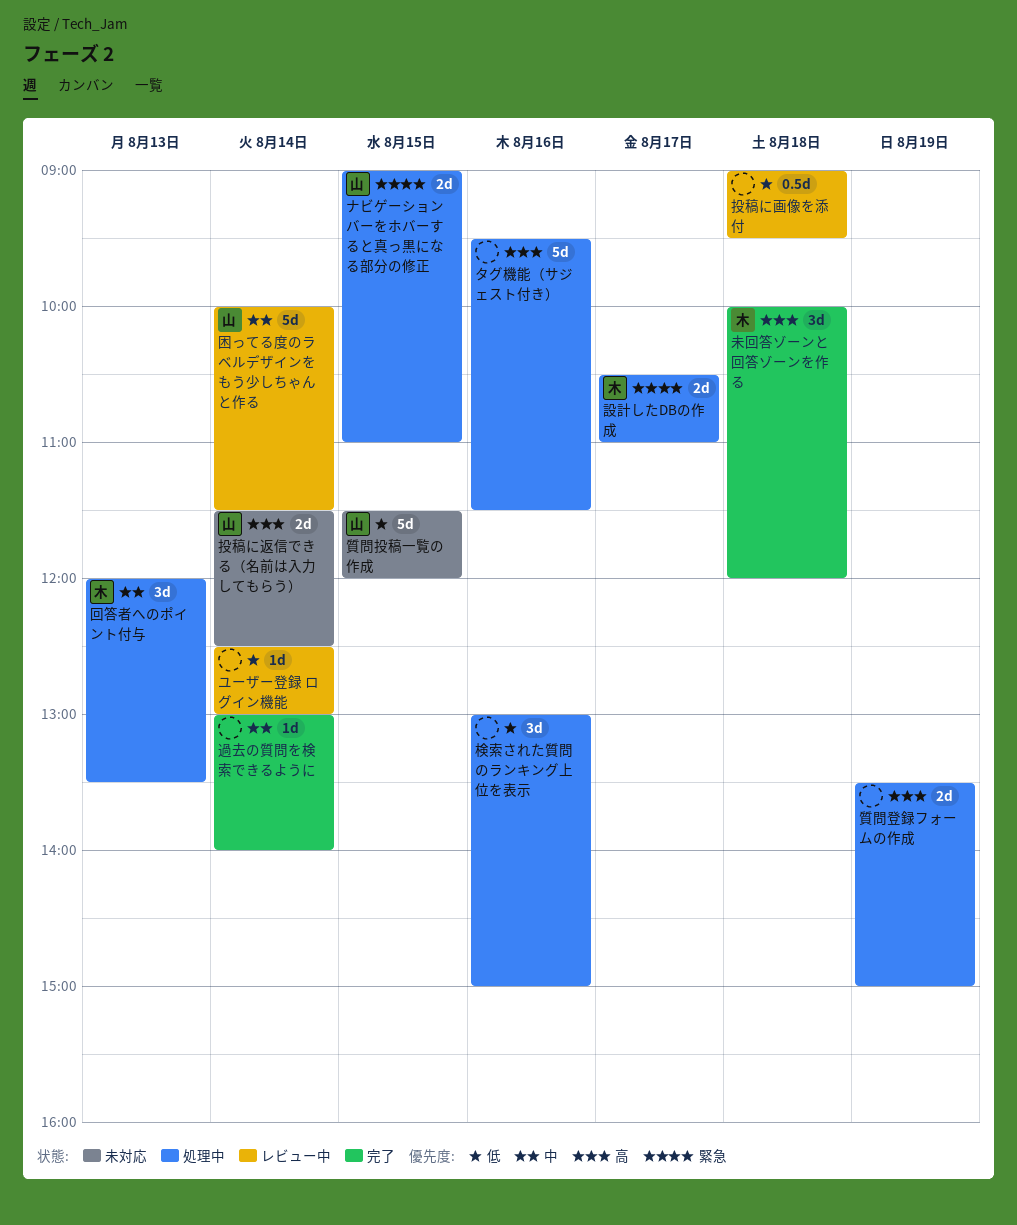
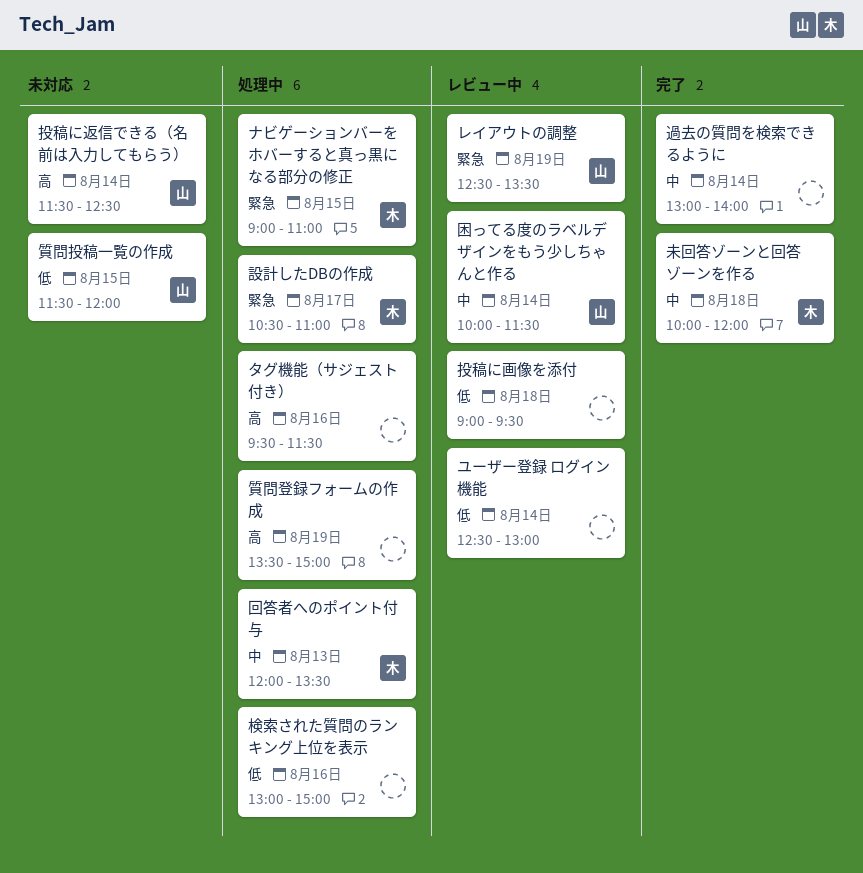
ナビゲーションバーをホバーすると真っ黒になる部分の修正, owner: 山 -> 木
レイアウトの調整: none -> present
未回答ゾーンと回答ゾーンを作る, priority: 高 -> 中

